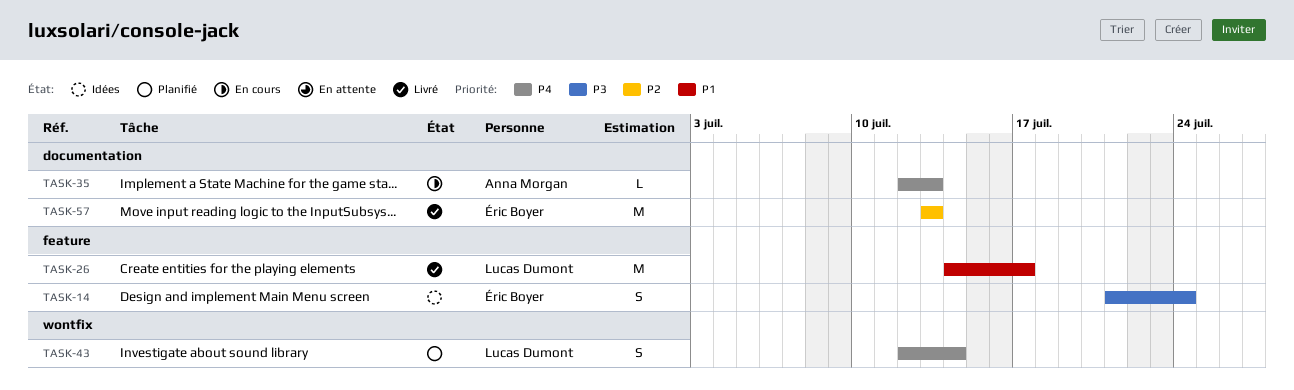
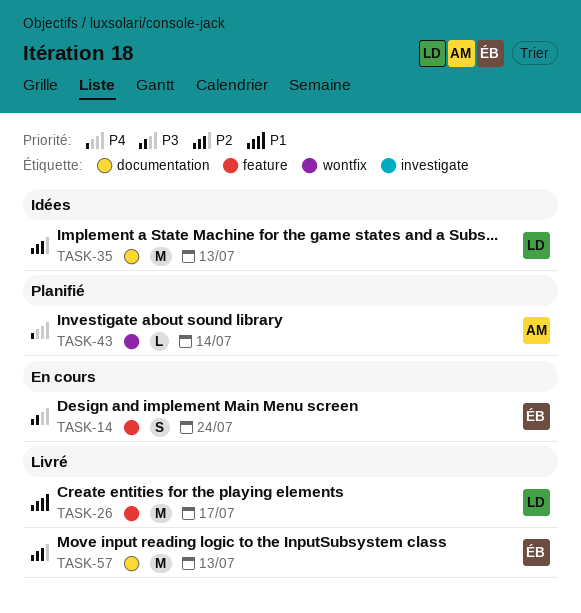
TASK-14, status: Idées -> En cours
TASK-35, status: En cours -> Idées
TASK-35, owner: Anna Morgan -> Lucas Dumont
TASK-35, priority: P4 -> P2
TASK-35, estimate: L -> M
TASK-43, owner: Lucas Dumont -> Anna Morgan
TASK-43, estimate: S -> L

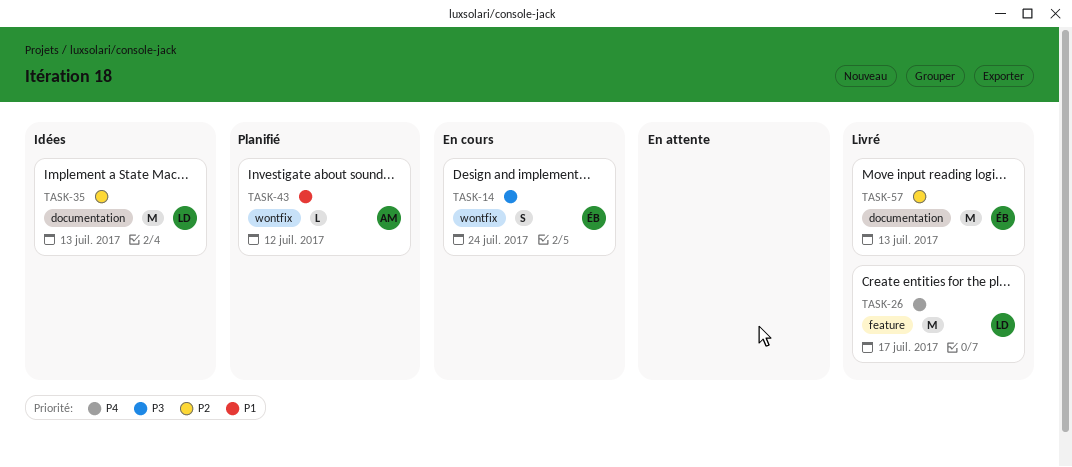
TASK-14, label: feature -> wontfix
TASK-26, priority: P1 -> P4
TASK-43, priority: P4 -> P1
TASK-43, due: Jul 14 -> Jul 12

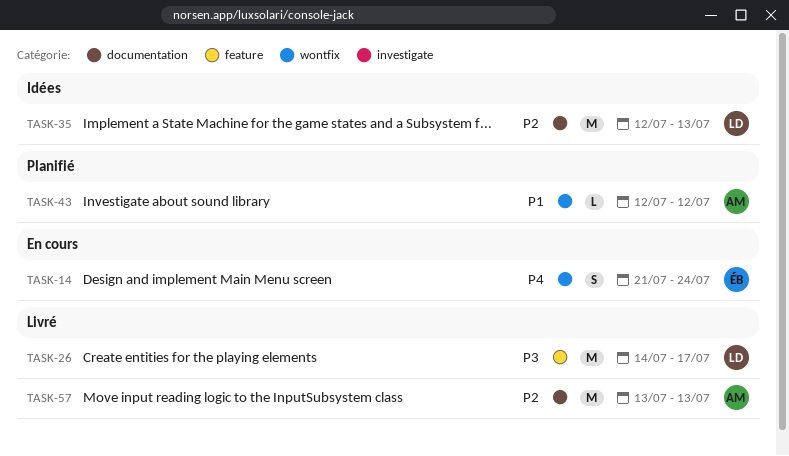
TASK-14, priority: P3 -> P4
TASK-26, priority: P4 -> P3
TASK-57, owner: ÉB -> AM

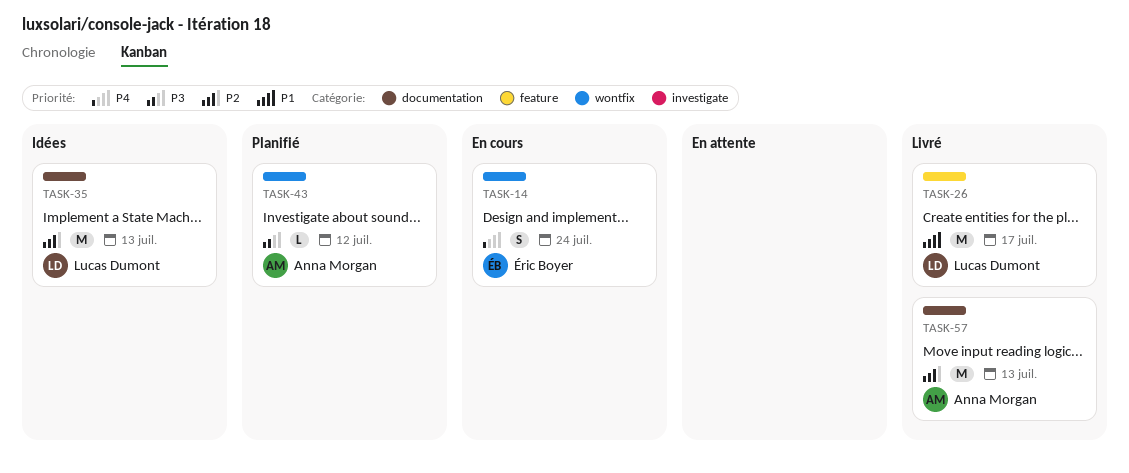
TASK-26, priority: P3 -> P1
TASK-43, priority: P1 -> P3

